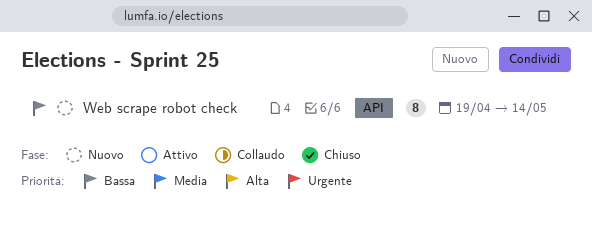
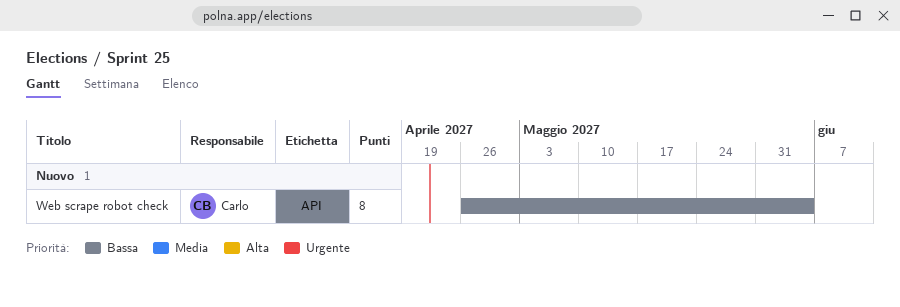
Web scrape robot check, start: Apr 19 -> Apr 26
Web scrape robot check, due: May 14 -> Jun 4

